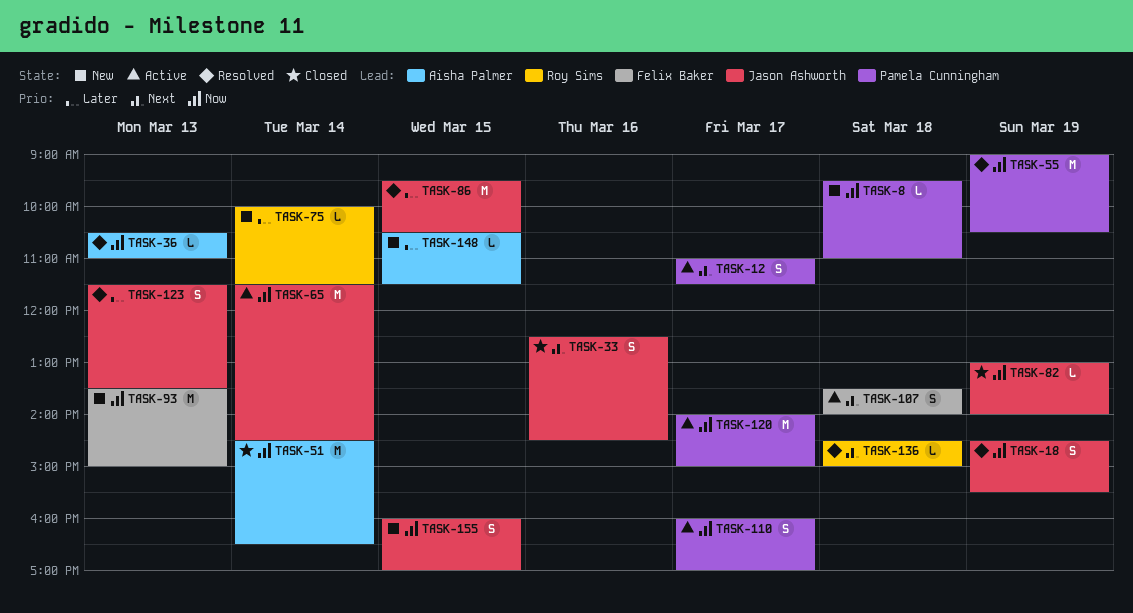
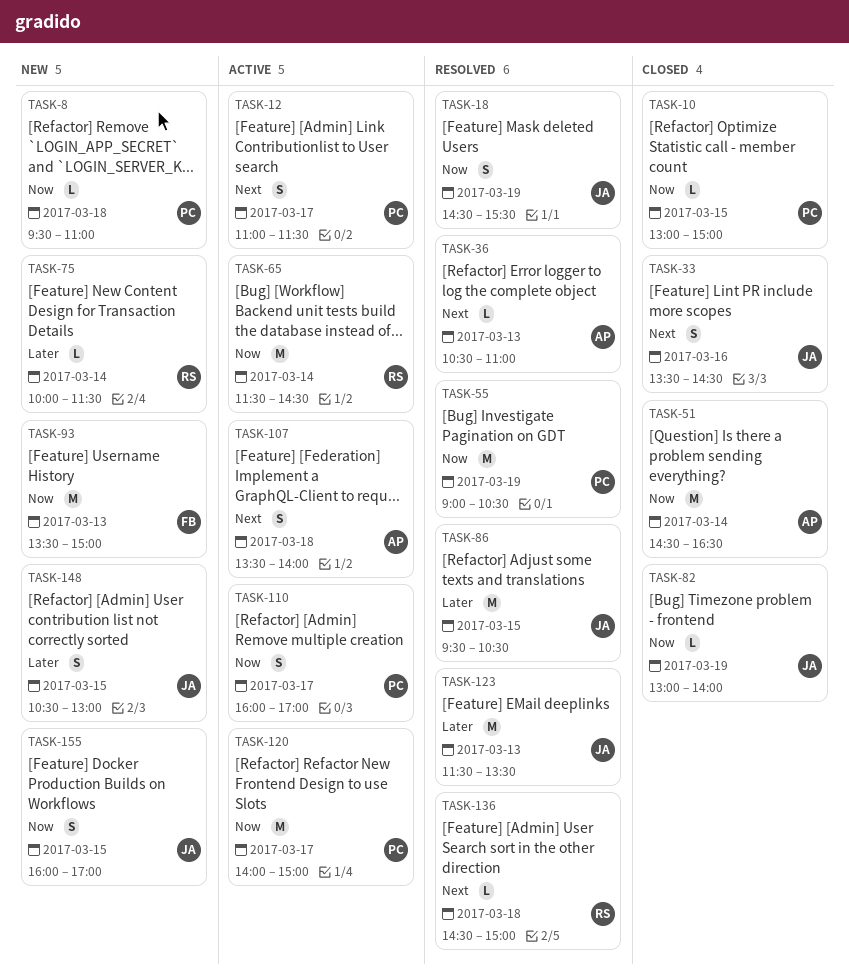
TASK-10: none -> present
TASK-33, begins: 12:30 -> 13:30
TASK-36, priority: Now -> Next
TASK-65, owner: Jason Ashworth -> Roy Sims
TASK-107, owner: Felix Baker -> Aisha Palmer
TASK-123, estimate: S -> M
TASK-148, owner: Aisha Palmer -> Jason Ashworth
TASK-148, estimate: L -> S
TASK-148, ends: 11:30 -> 13:00

